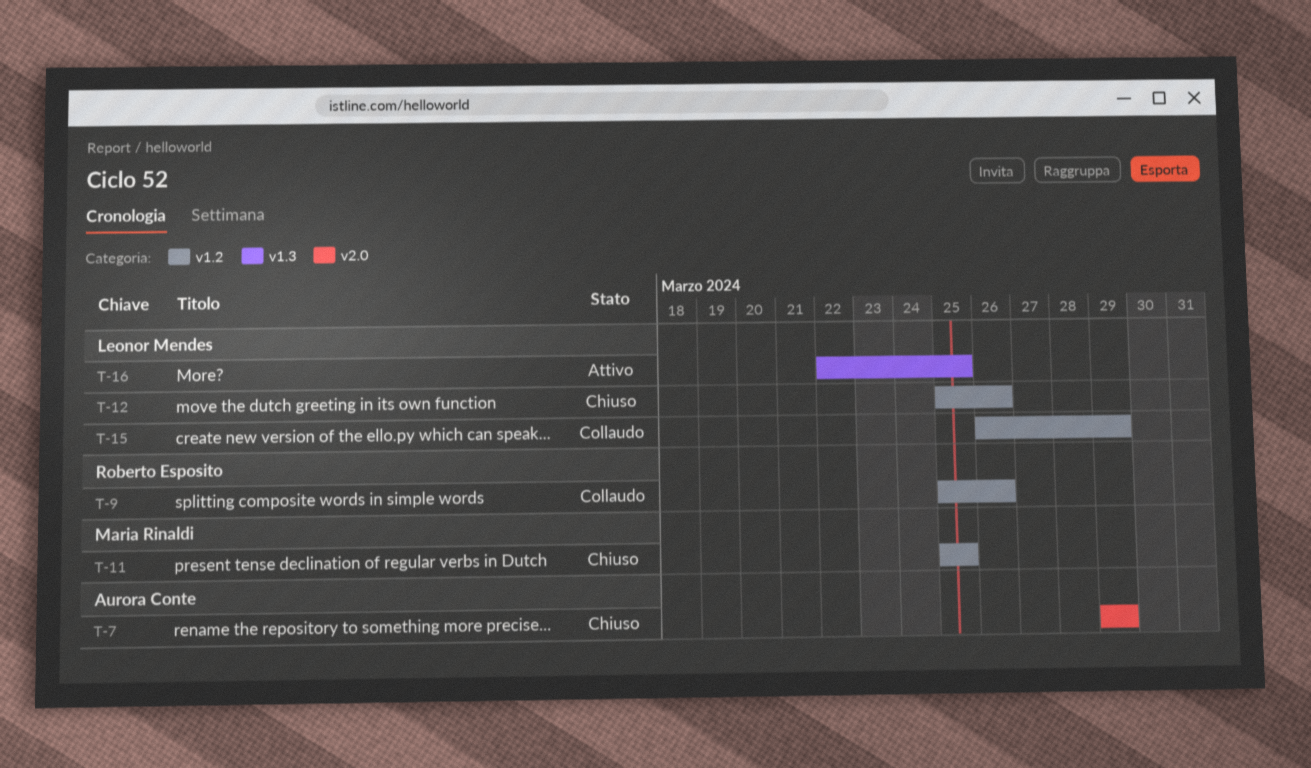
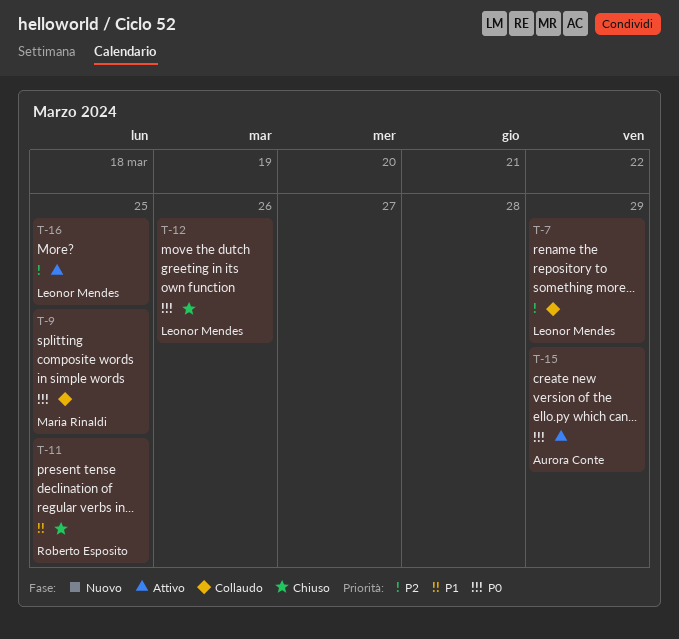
T-7, status: Chiuso -> Collaudo
T-7, owner: Aurora Conte -> Leonor Mendes
T-9, owner: Roberto Esposito -> Maria Rinaldi
T-9, due: Mar 26 -> Mar 25
T-11, owner: Maria Rinaldi -> Roberto Esposito
T-15, status: Collaudo -> Attivo
T-15, owner: Leonor Mendes -> Aurora Conte

